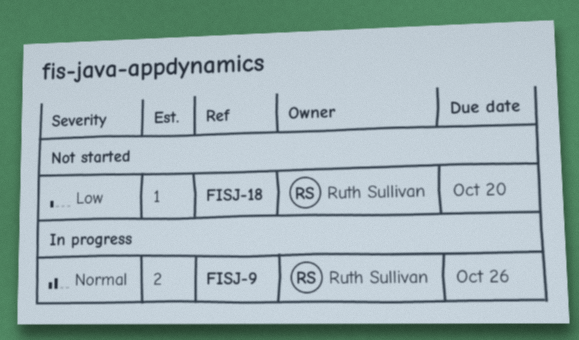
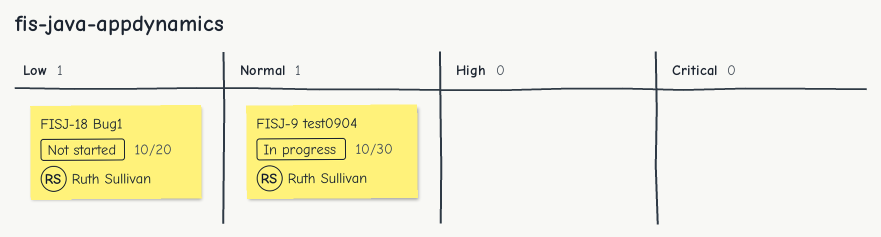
FISJ-9, due: Oct 26 -> Oct 30

